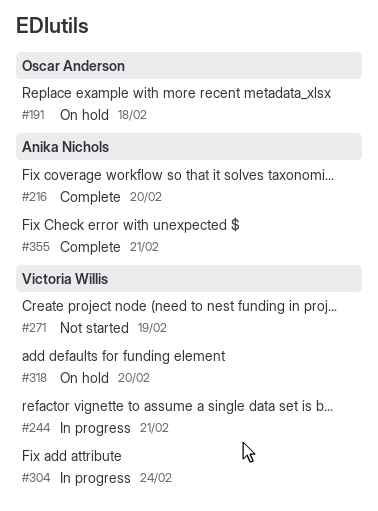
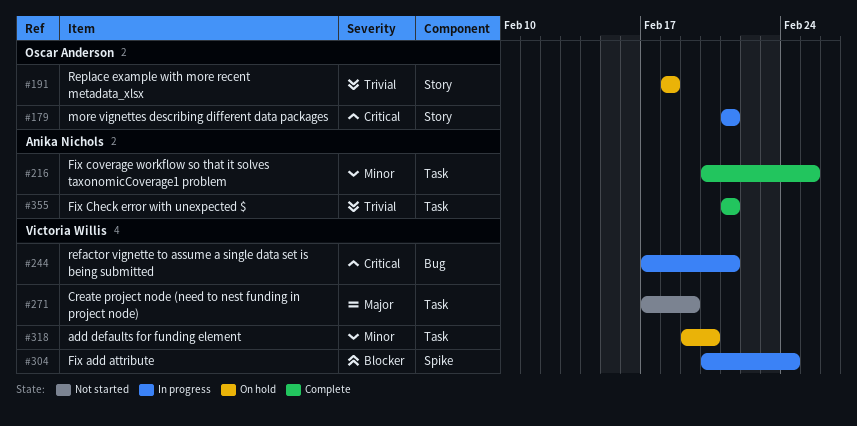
#179: none -> present
#216, due: Feb 20 -> Feb 25

